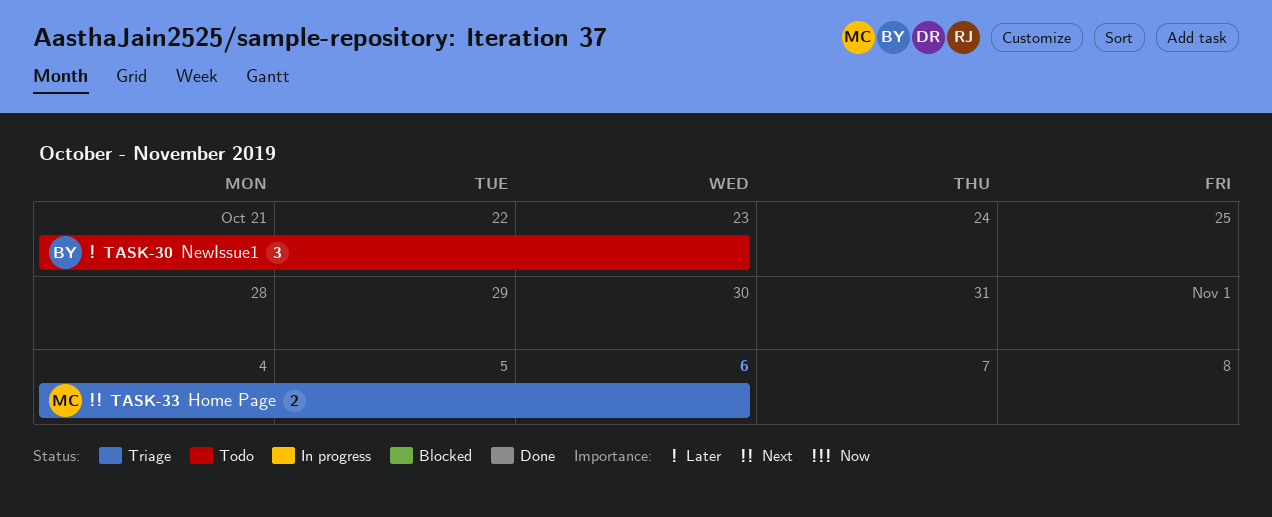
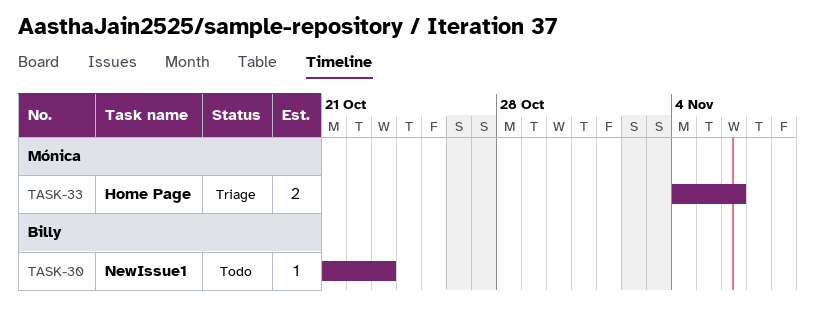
TASK-30, estimate: 3 -> 1

